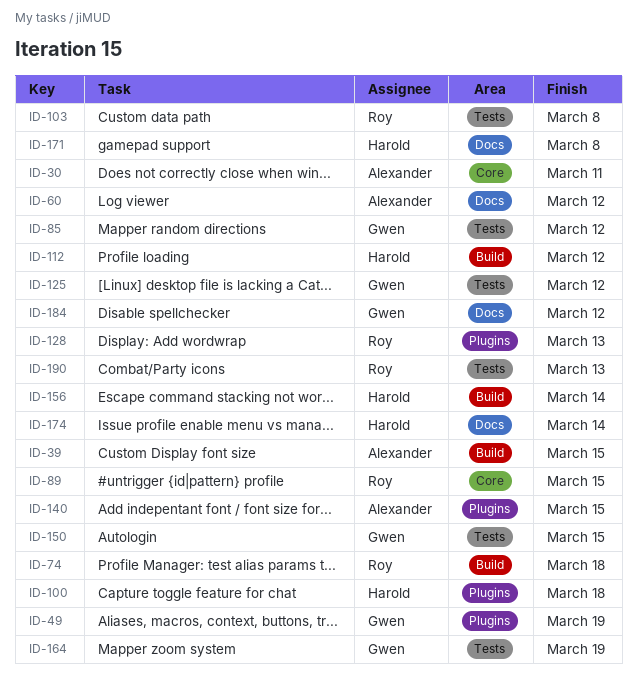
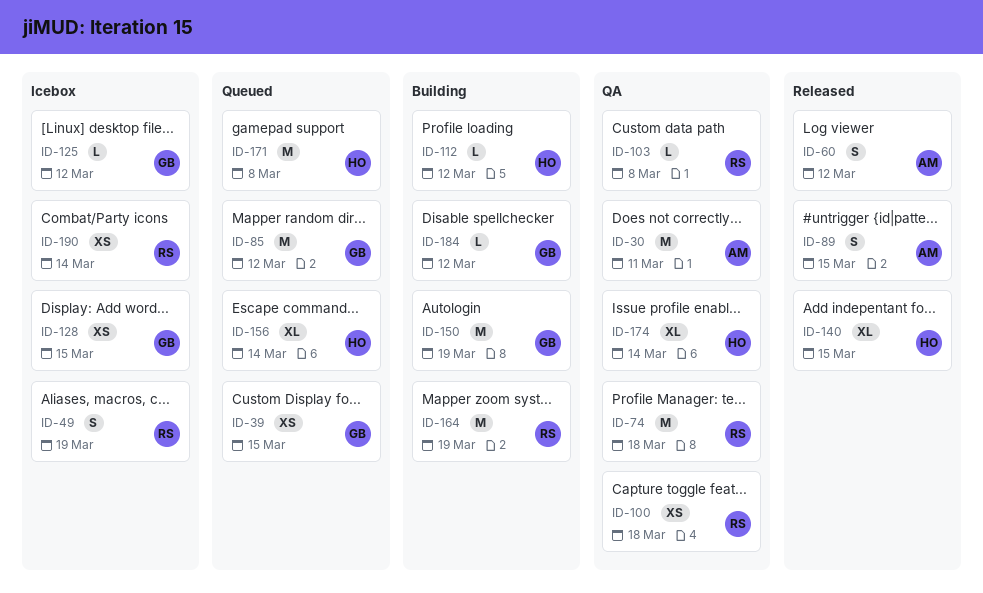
ID-39, owner: Alexander -> Gwen
ID-49, owner: Gwen -> Roy
ID-89, owner: Roy -> Alexander
ID-100, owner: Harold -> Roy
ID-128, owner: Roy -> Gwen
ID-128, due: Mar 13 -> Mar 15
ID-140, owner: Alexander -> Harold
ID-150, due: Mar 15 -> Mar 19
ID-164, owner: Gwen -> Roy
ID-190, due: Mar 13 -> Mar 14

